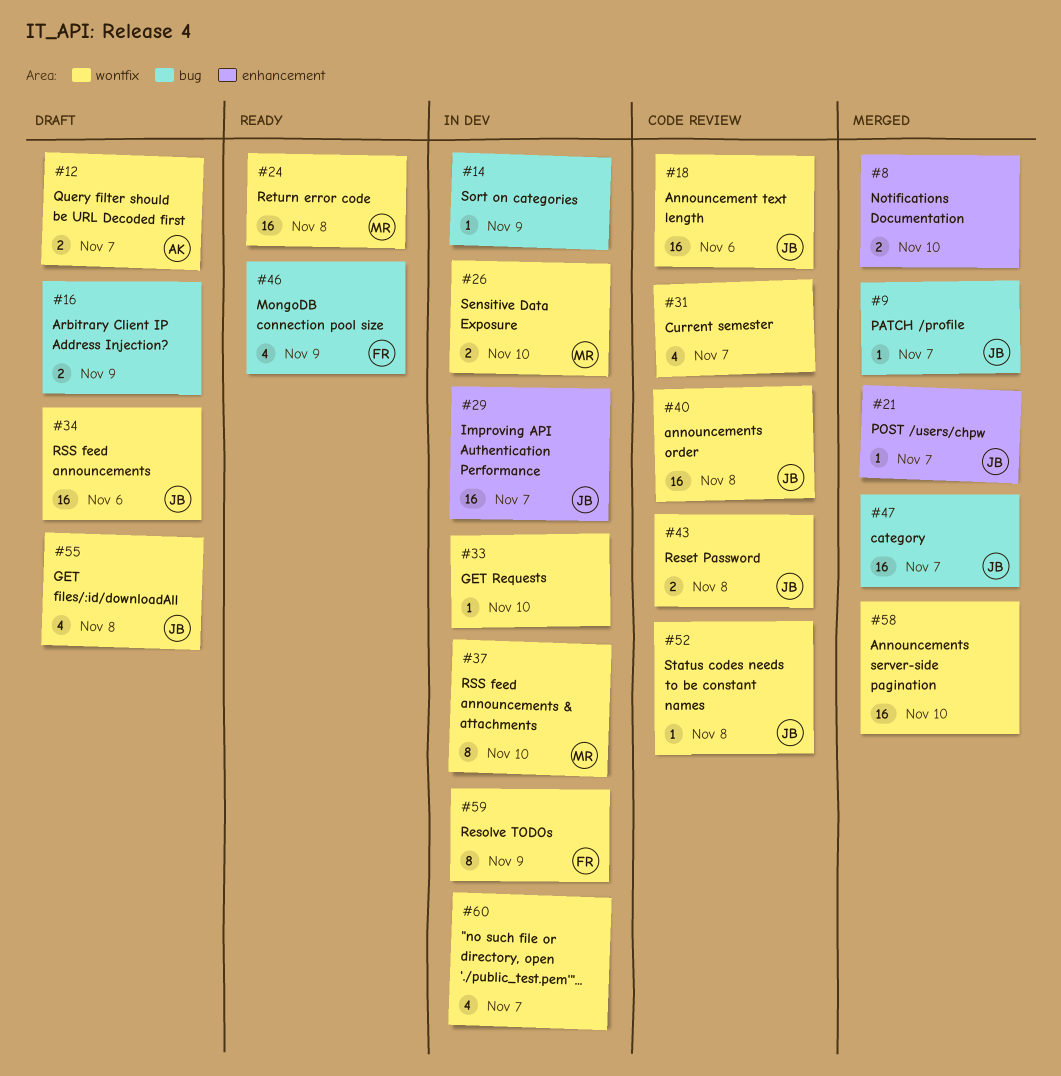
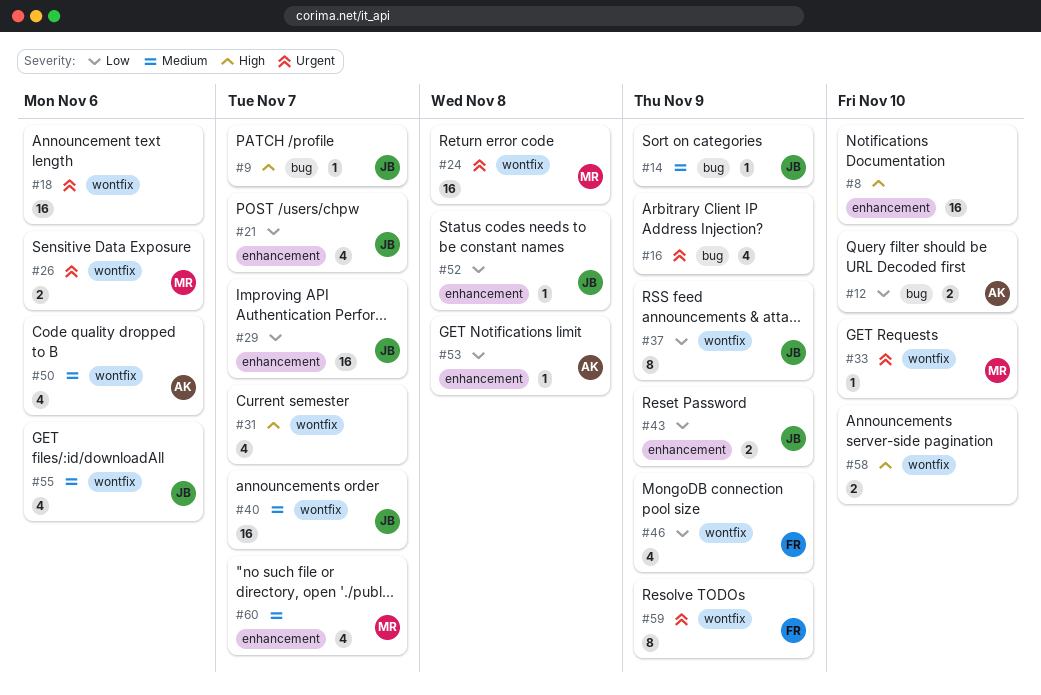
#8, estimate: 2 -> 16
#12, label: wontfix -> bug
#12, due: Nov 7 -> Nov 10
#14, owner: none -> JB
#16, estimate: 2 -> 4
#18, owner: JB -> none
#21, estimate: 1 -> 4
#26, due: Nov 10 -> Nov 6
#33, owner: none -> MR
#34: present -> none
#37, owner: MR -> JB
#37, due: Nov 10 -> Nov 9
#40, due: Nov 8 -> Nov 7
#43, label: wontfix -> enhancement
#43, due: Nov 8 -> Nov 9
#46, label: bug -> wontfix
#47: present -> none
#50: none -> present
#52, label: wontfix -> enhancement
#53: none -> present
#55, due: Nov 8 -> Nov 6
#58, estimate: 16 -> 2
#60, owner: none -> MR
#60, label: wontfix -> enhancement

